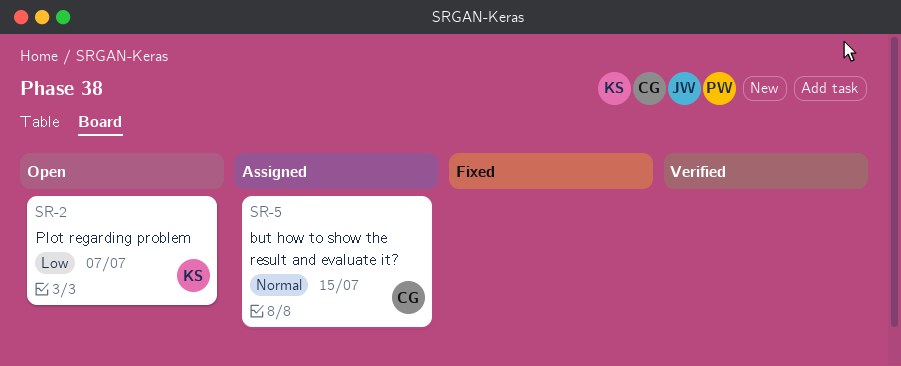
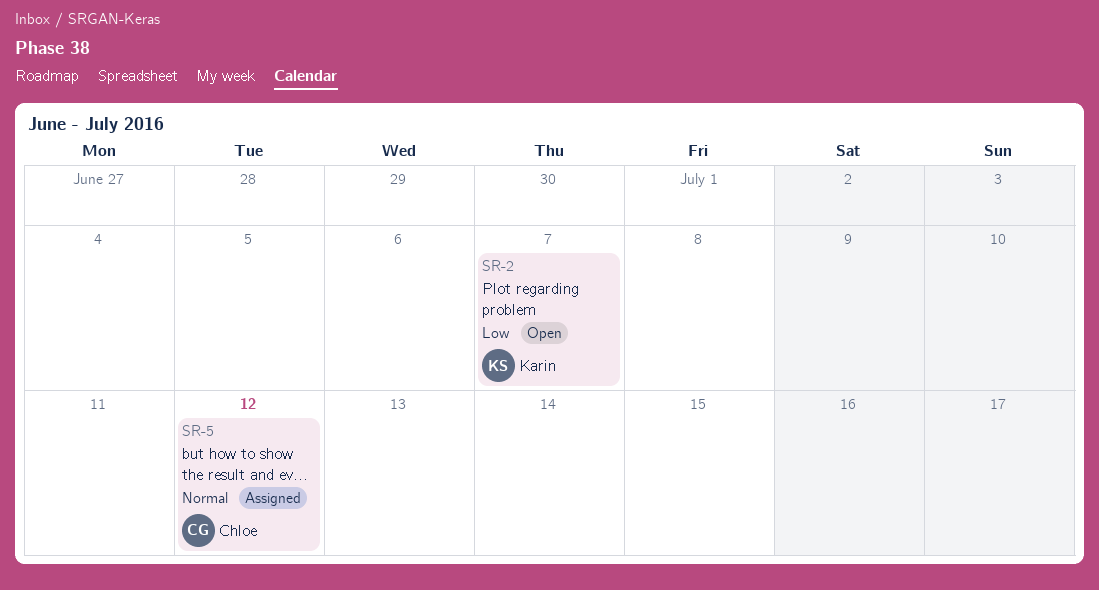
SR-5, due: Jul 15 -> Jul 12

